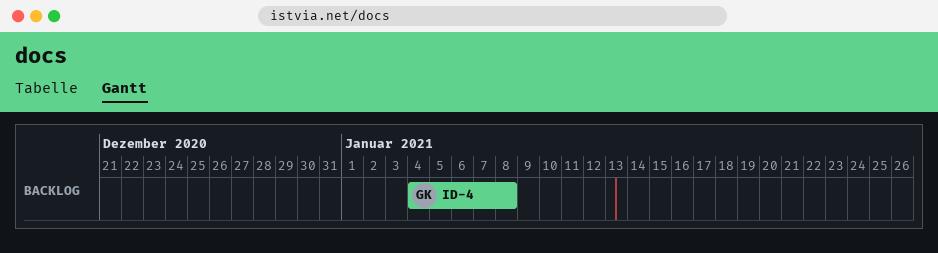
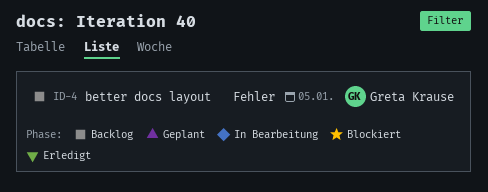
ID-4, due: Jan 8 -> Jan 5

